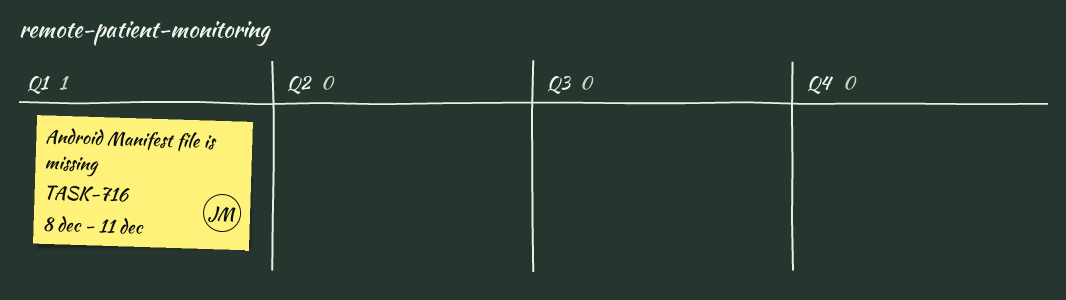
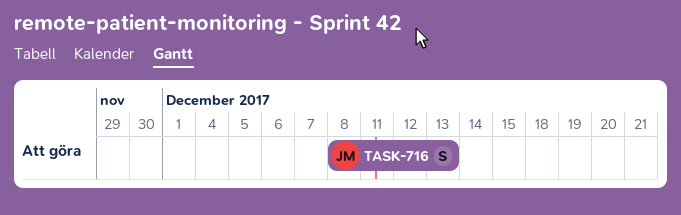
TASK-716, due: Dec 11 -> Dec 13

